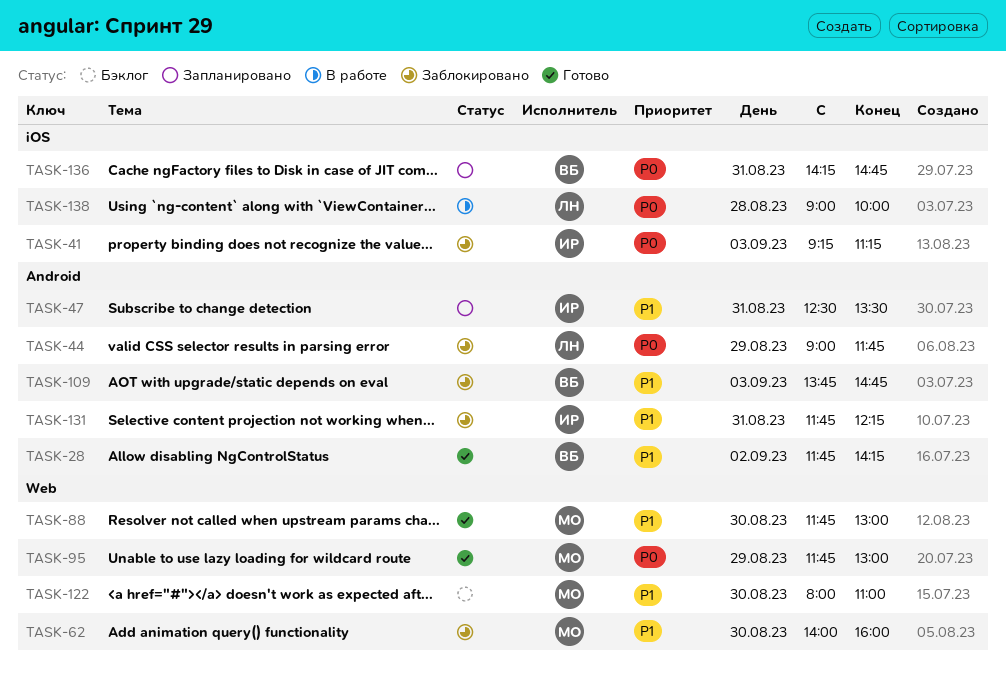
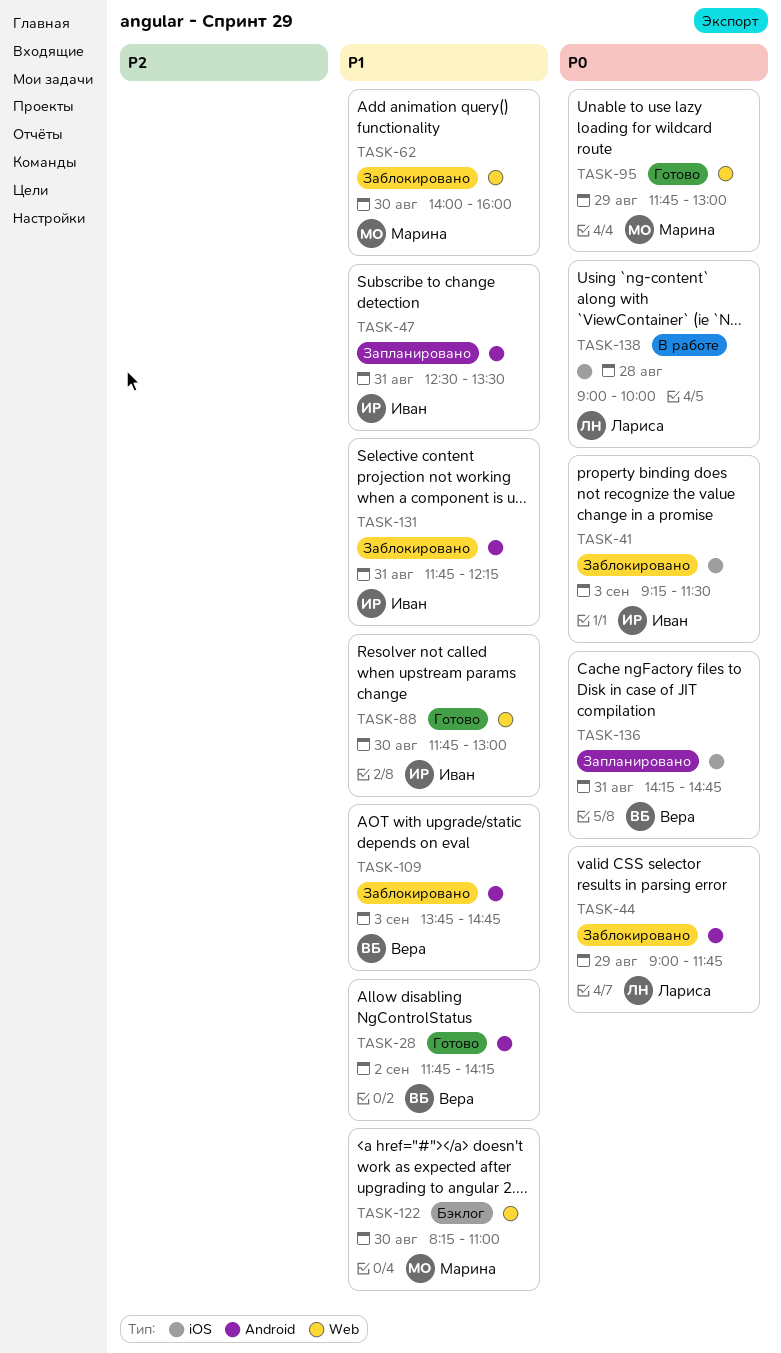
TASK-41, ends: 11:15 -> 11:30
TASK-88, owner: Марина -> Иван
TASK-122, begins: 08:00 -> 08:15

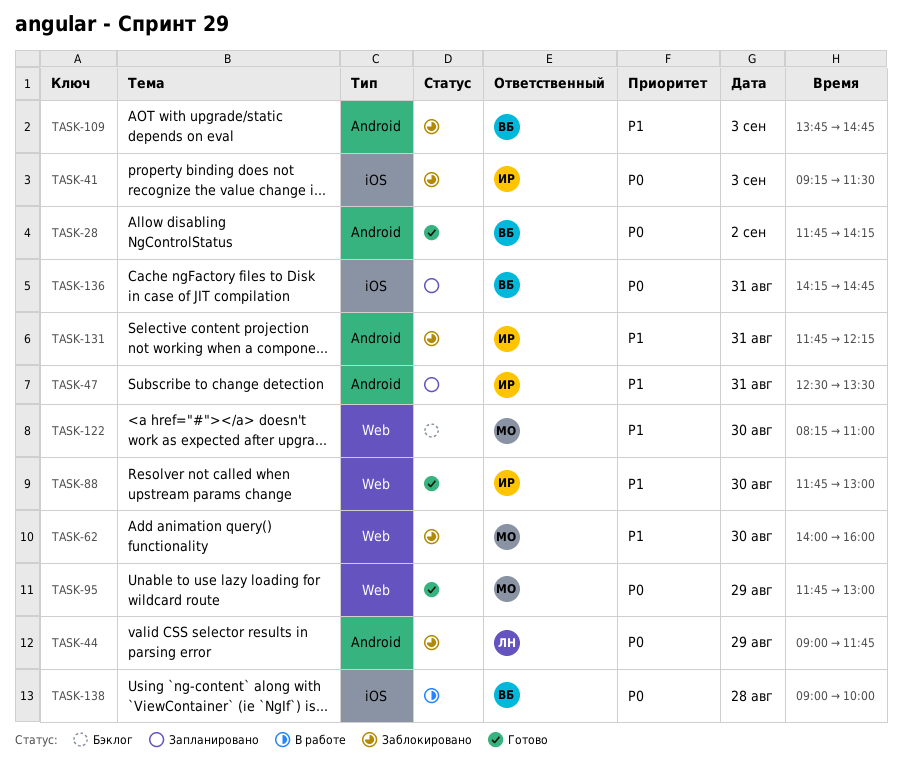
TASK-28, priority: P1 -> P0
TASK-138, owner: Лариса -> Вера

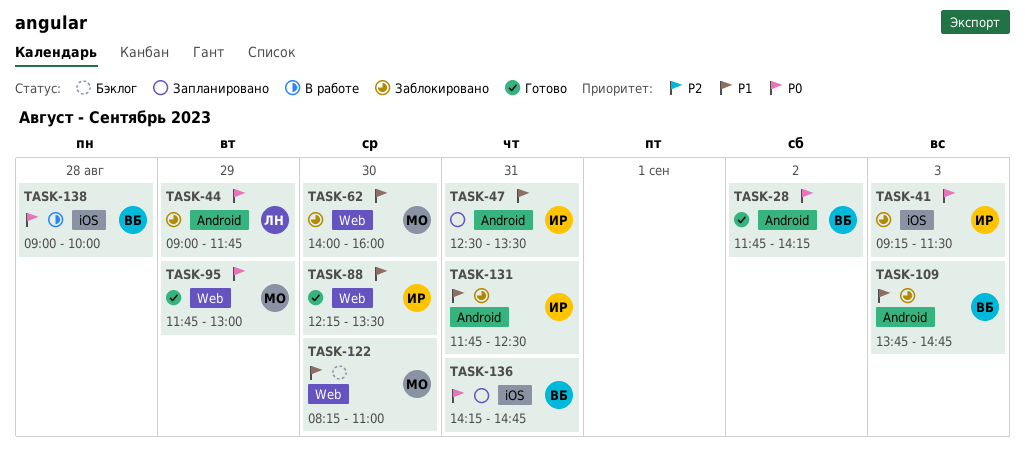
TASK-88, begins: 11:45 -> 12:15
TASK-88, ends: 13:00 -> 13:30
TASK-131, ends: 12:15 -> 12:30

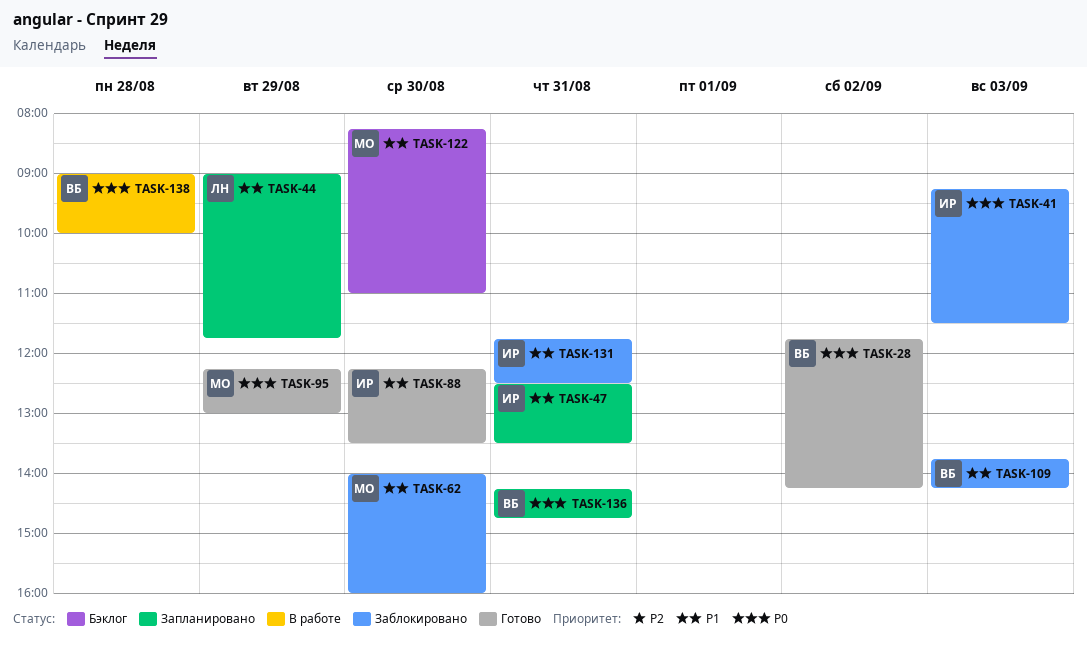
TASK-44, status: Заблокировано -> Запланировано
TASK-44, priority: P0 -> P1
TASK-95, begins: 11:45 -> 12:15
TASK-109, ends: 14:45 -> 14:15

